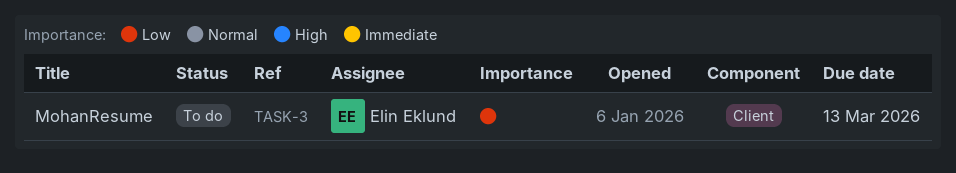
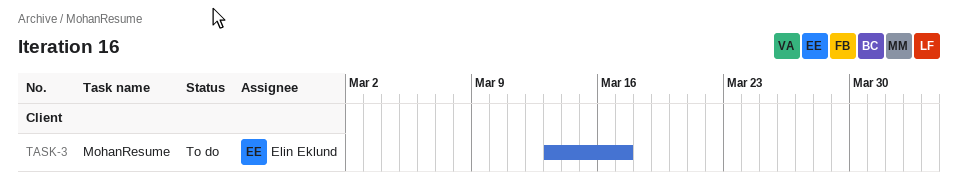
TASK-3, due: Mar 13 -> Mar 17

